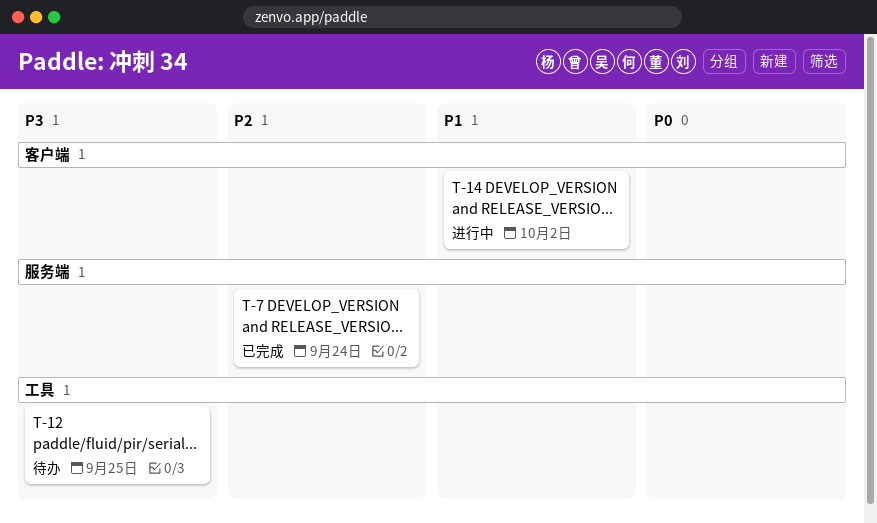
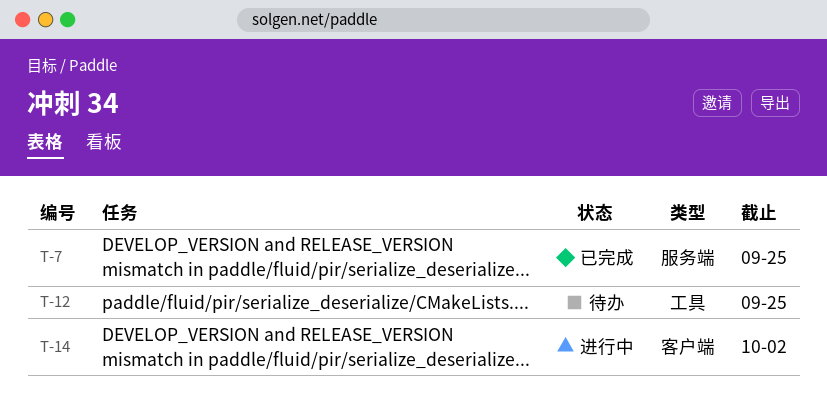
T-7, due: Sep 24 -> Sep 25

